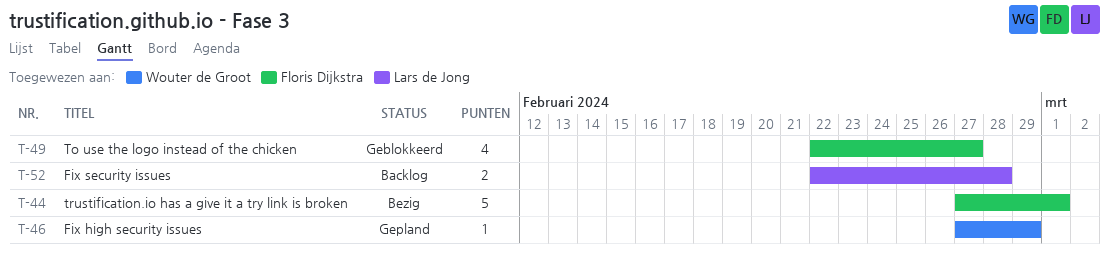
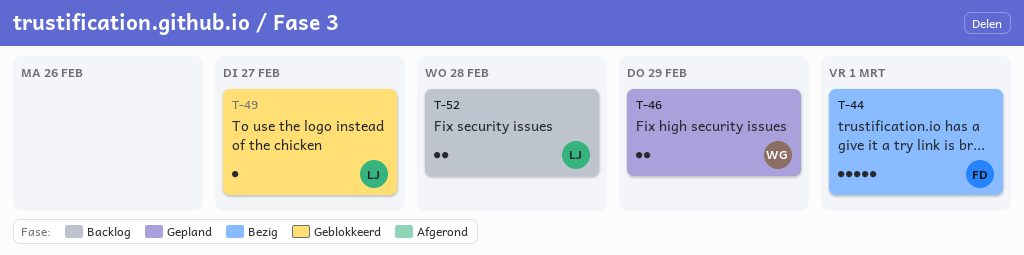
T-46, estimate: 1 -> 2
T-49, owner: Floris Dijkstra -> Lars de Jong
T-49, estimate: 4 -> 1

